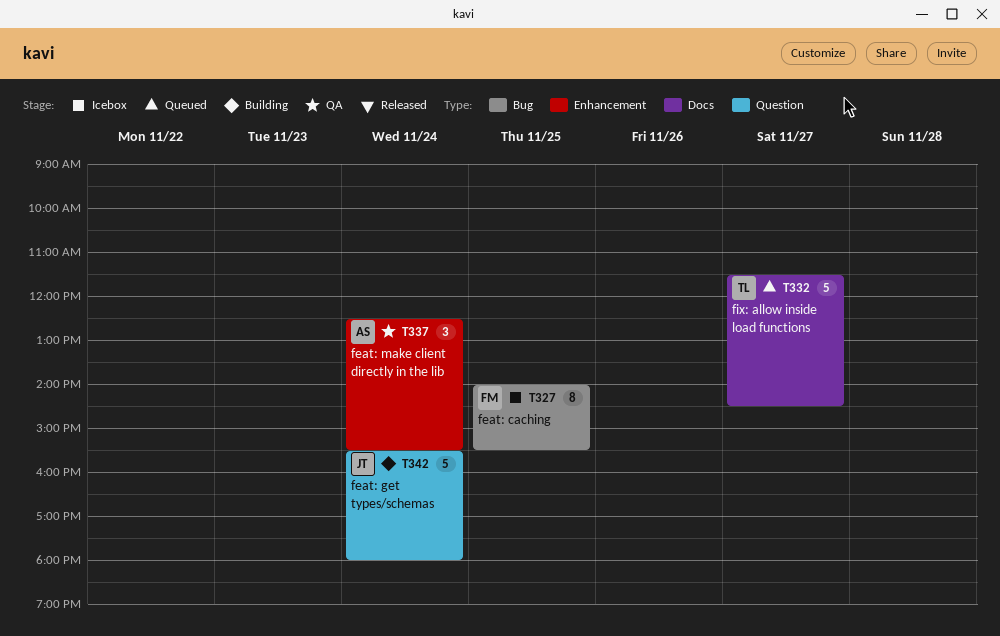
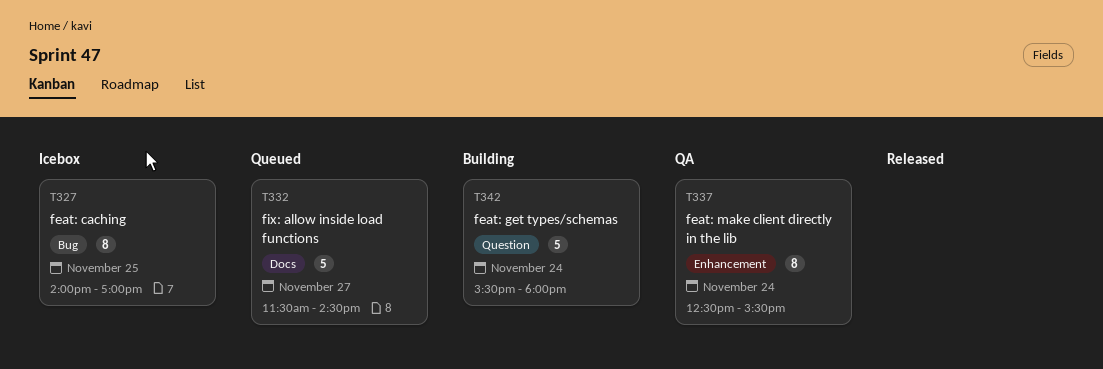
T327, ends: 15:30 -> 17:00
T337, estimate: 3 -> 8

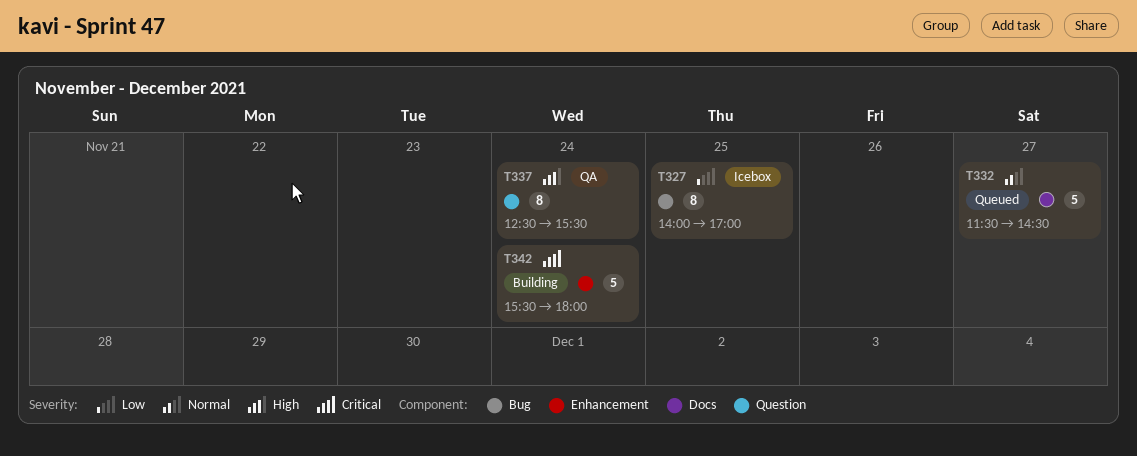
T337, label: Enhancement -> Question
T342, label: Question -> Enhancement

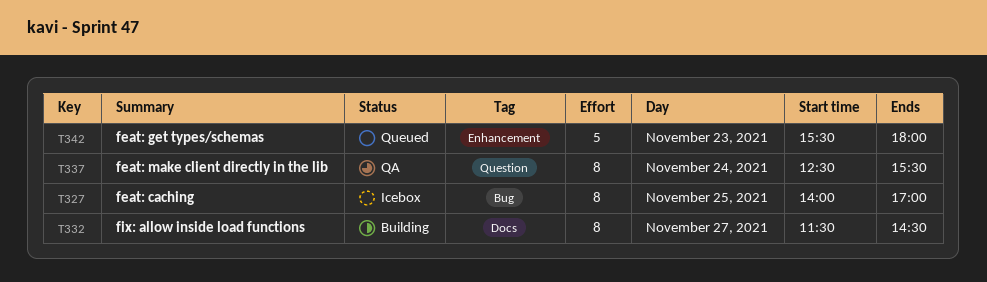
T332, status: Queued -> Building
T332, estimate: 5 -> 8
T342, status: Building -> Queued
T342, day: Nov 24 -> Nov 23

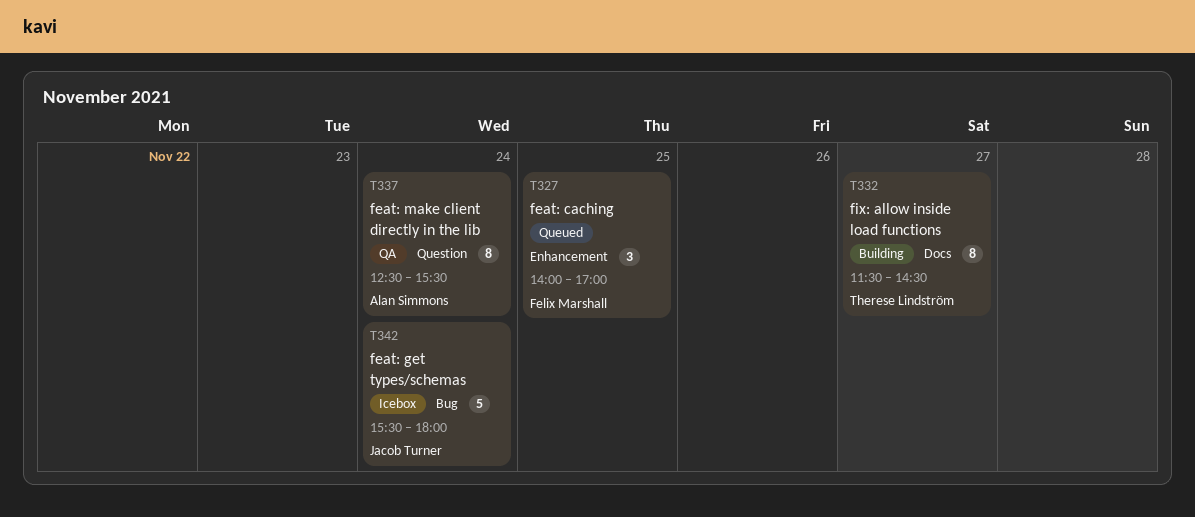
T327, status: Icebox -> Queued
T327, label: Bug -> Enhancement
T327, estimate: 8 -> 3
T342, status: Queued -> Icebox
T342, label: Enhancement -> Bug
T342, day: Nov 23 -> Nov 24

